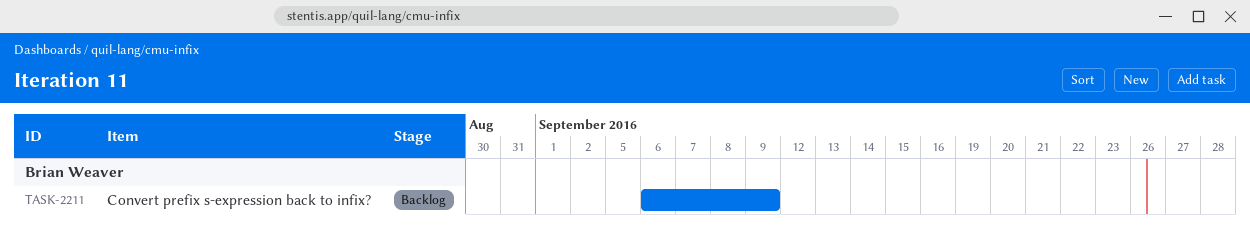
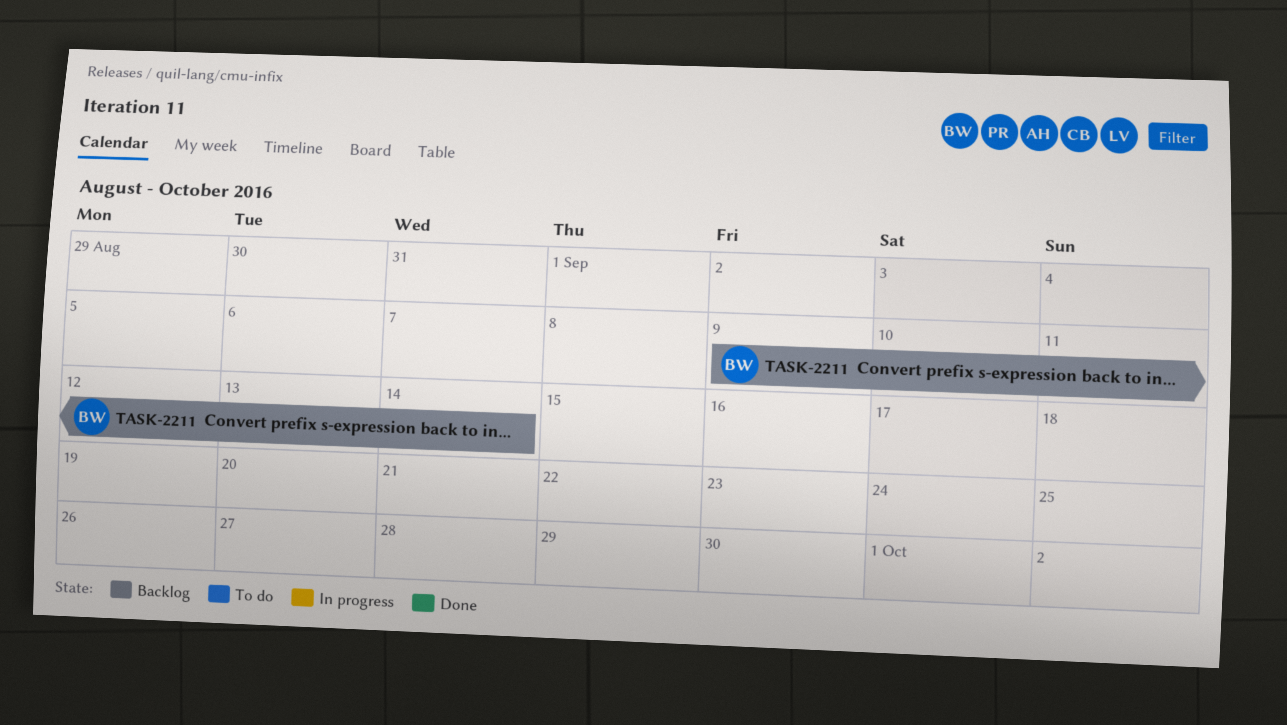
TASK-2211, start: Sep 6 -> Sep 9
TASK-2211, due: Sep 9 -> Sep 14

